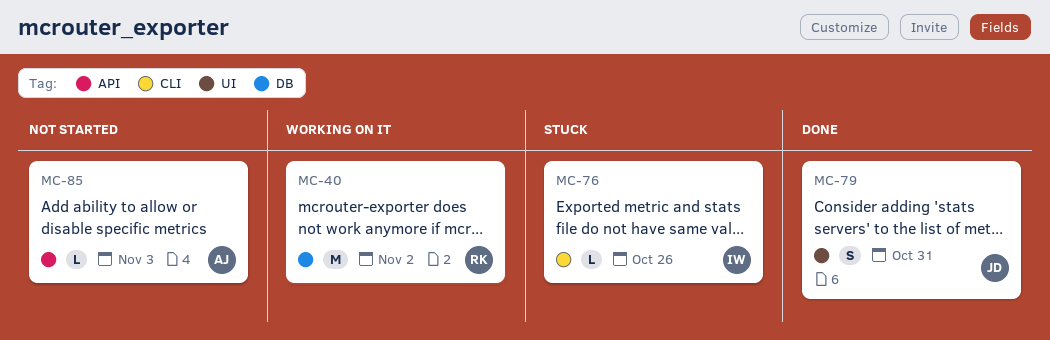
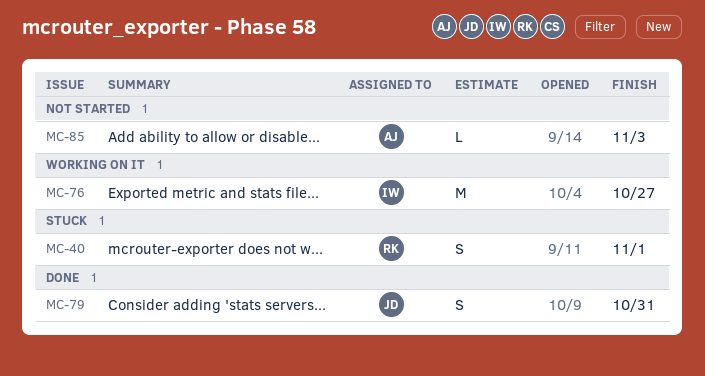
MC-40, status: Working on it -> Stuck
MC-40, estimate: M -> S
MC-40, due: Nov 2 -> Nov 1
MC-76, status: Stuck -> Working on it
MC-76, estimate: L -> M
MC-76, due: Oct 26 -> Oct 27

